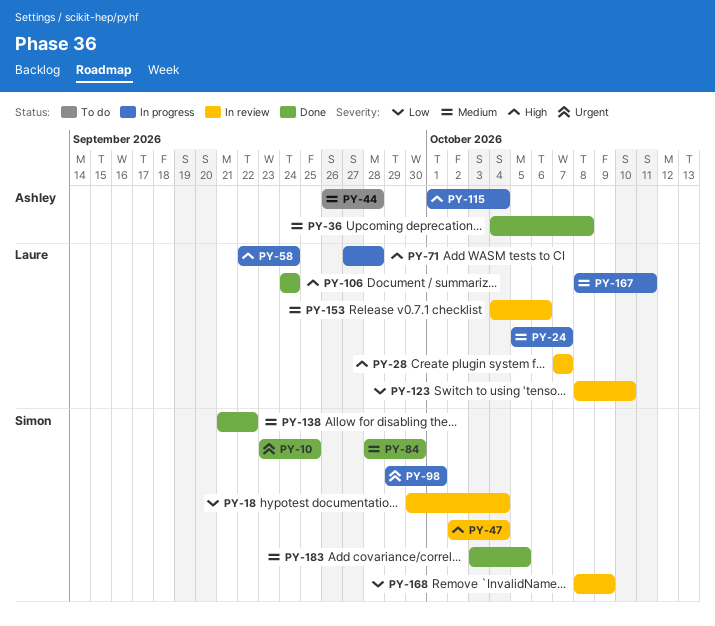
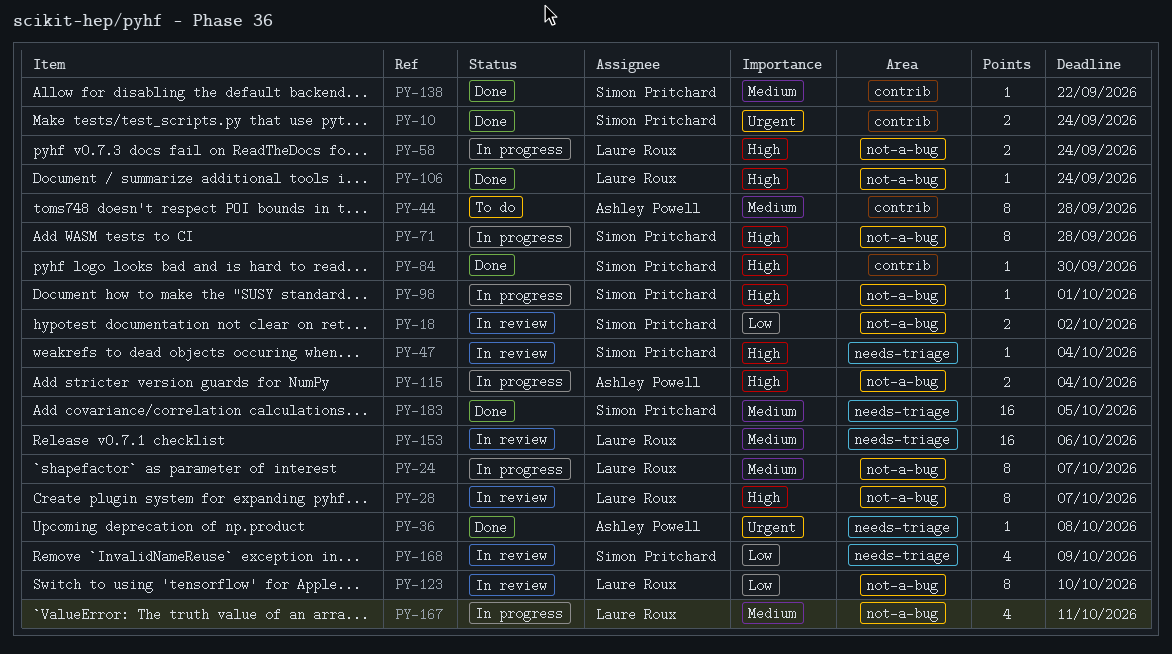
PY-10, due: Sep 25 -> Sep 24
PY-18, due: Oct 4 -> Oct 2
PY-36, priority: Medium -> Urgent
PY-71, owner: Laure Roux -> Simon Pritchard
PY-84, priority: Medium -> High
PY-98, priority: Urgent -> High

